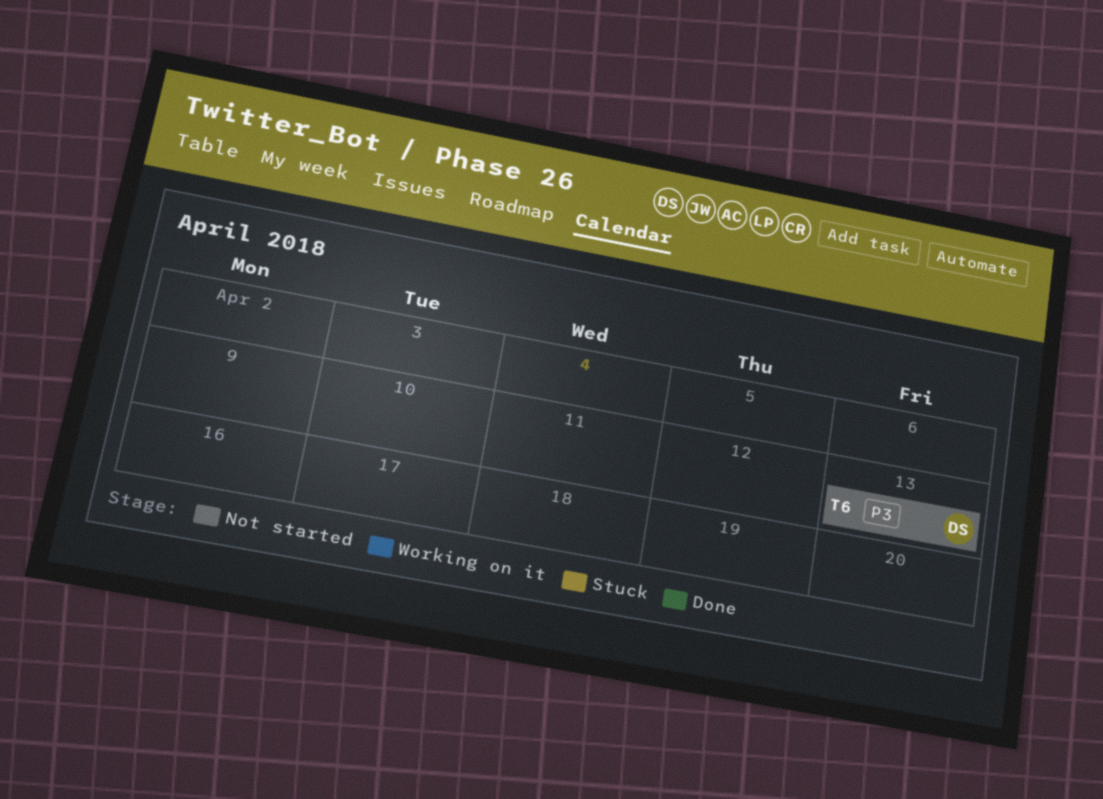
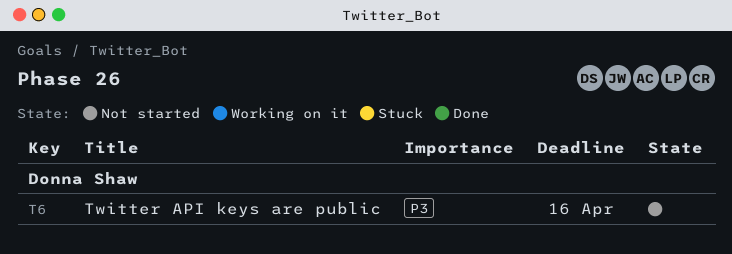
T6, due: Apr 13 -> Apr 16

